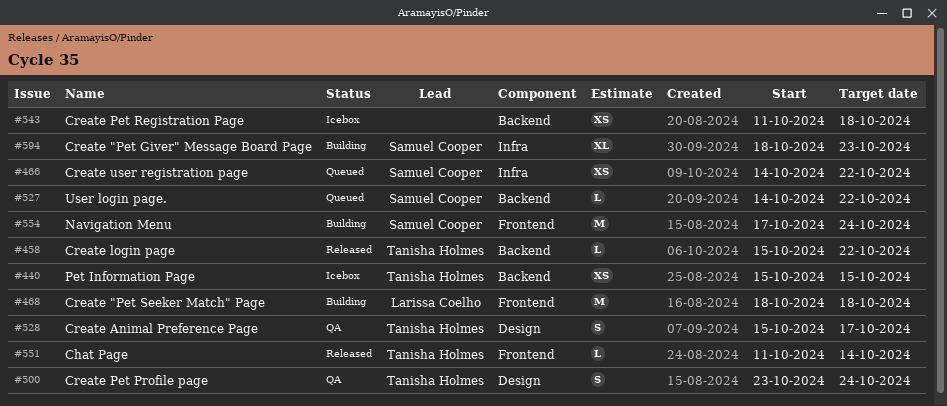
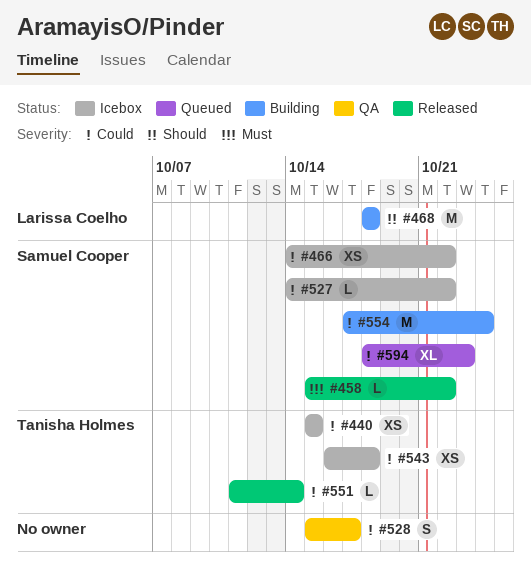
#458, owner: Tanisha Holmes -> Samuel Cooper
#466, status: Queued -> Icebox
#500: present -> none
#527, status: Queued -> Icebox
#528, owner: Tanisha Holmes -> none
#543, owner: none -> Tanisha Holmes
#543, start: Oct 11 -> Oct 16
#594, status: Building -> Queued

